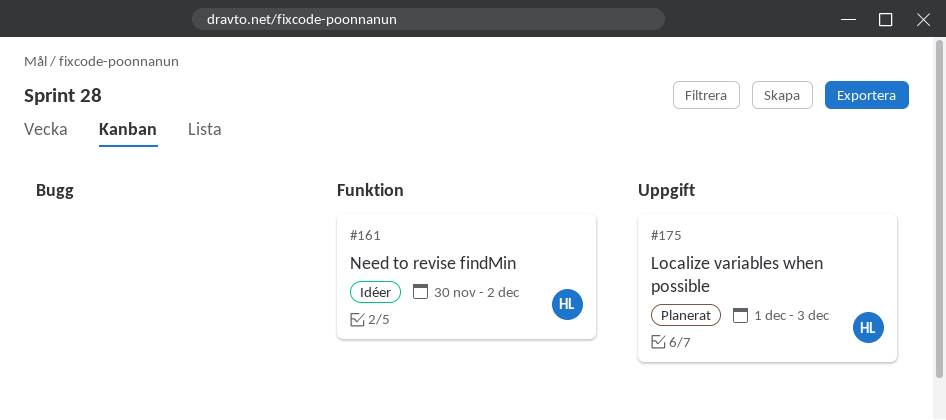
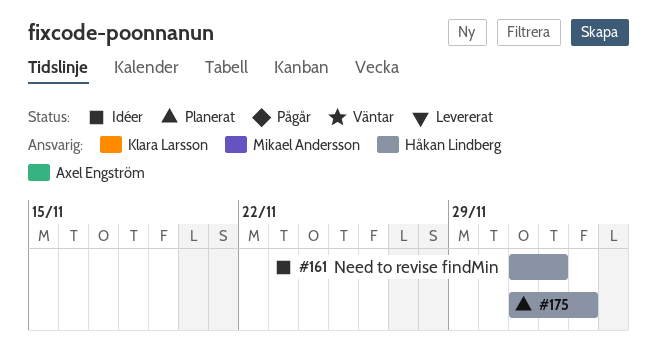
#161, start: Nov 30 -> Dec 1

